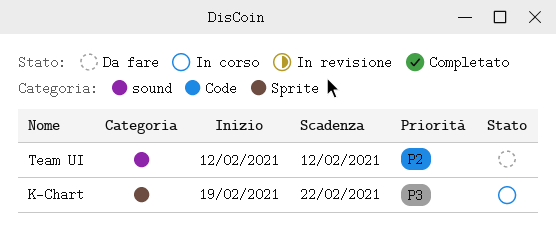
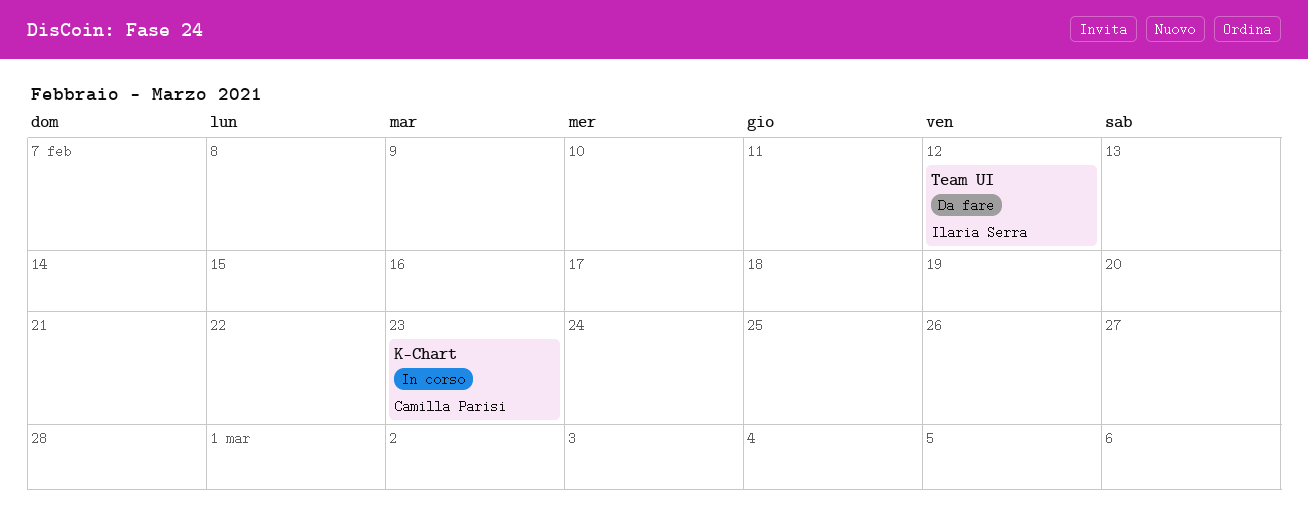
K-Chart, due: Feb 22 -> Feb 23

